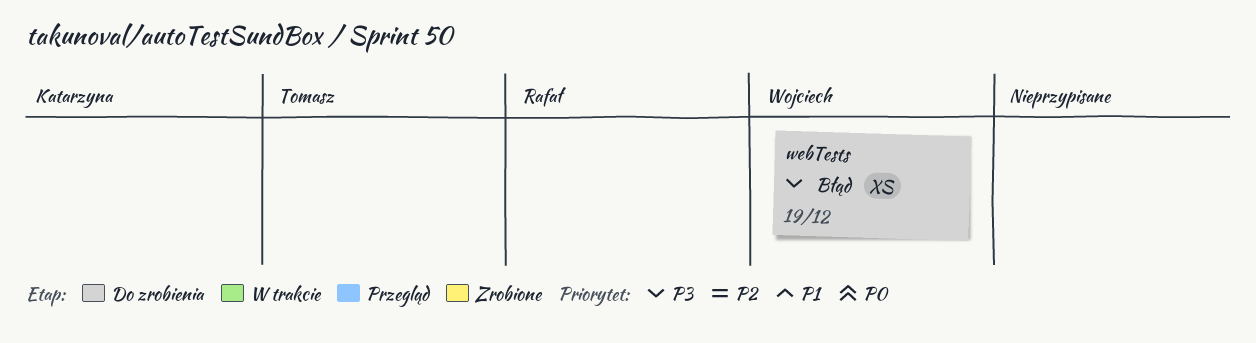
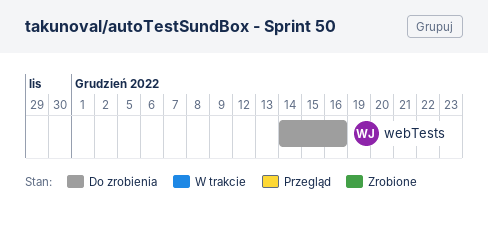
webTests, due: Dec 19 -> Dec 16

